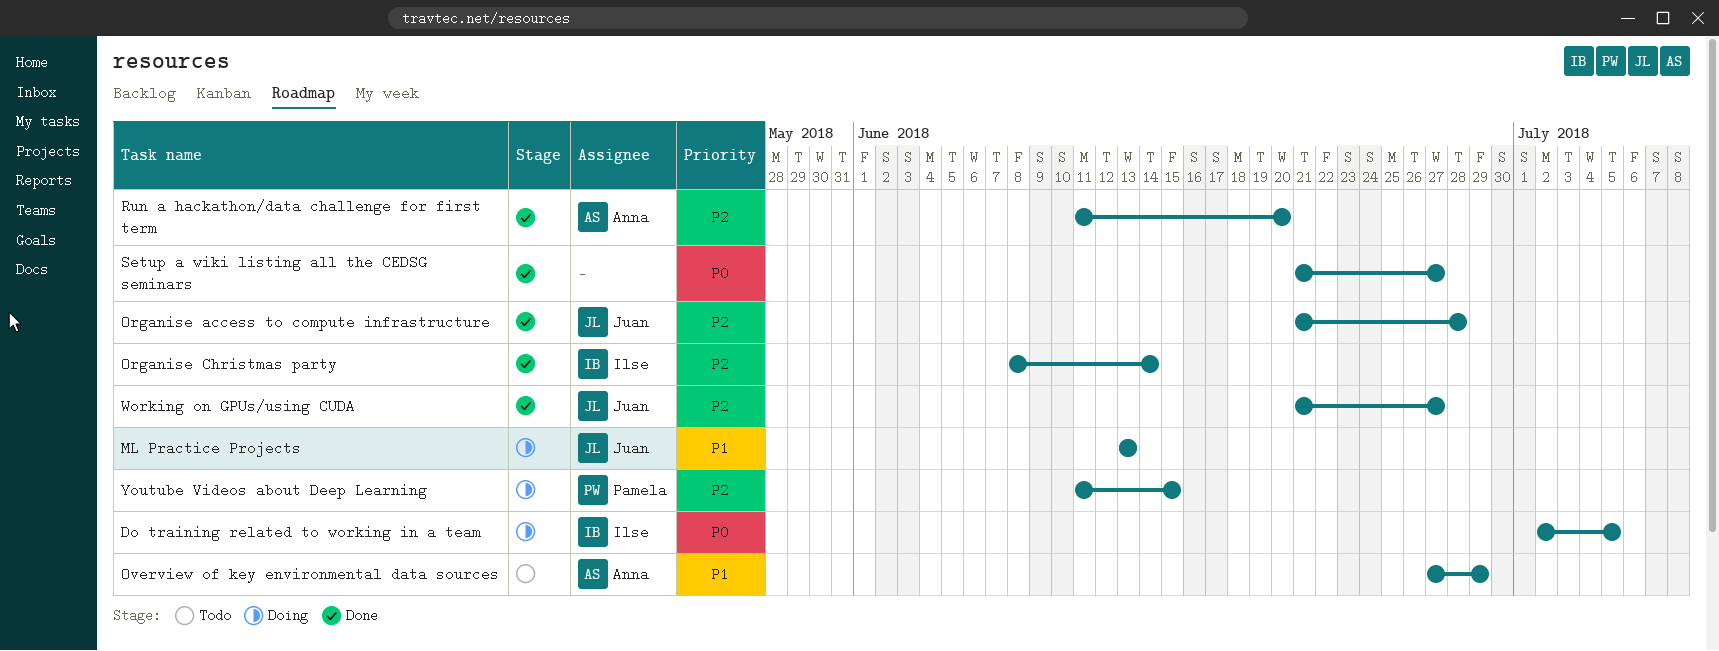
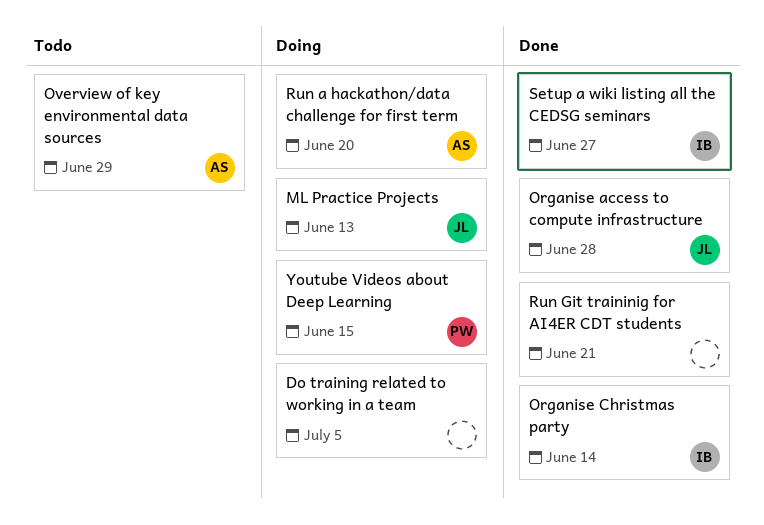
Do training related to working in a team, owner: Ilse -> none
Run a hackathon/data challenge for first term, status: Done -> Doing
Run Git traininig for AI4ER CDT students: none -> present
Setup a wiki listing all the CEDSG seminars, owner: none -> Ilse
Working on GPUs/using CUDA: present -> none

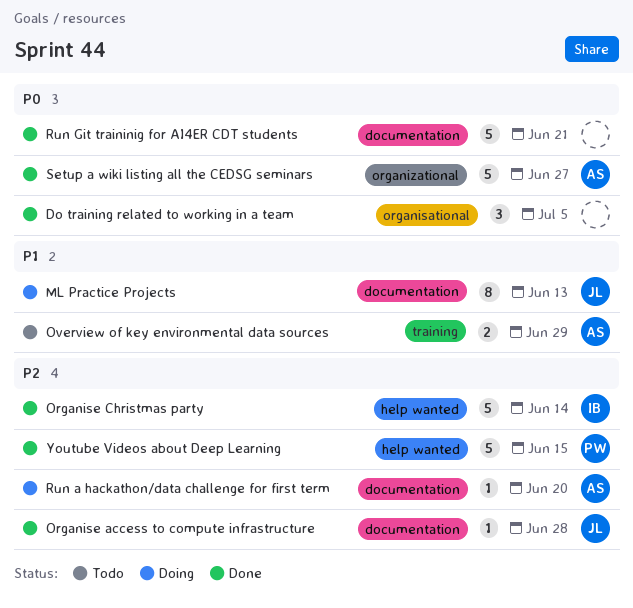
Do training related to working in a team, status: Doing -> Done
Setup a wiki listing all the CEDSG seminars, owner: IB -> AS
Youtube Videos about Deep Learning, status: Doing -> Done

